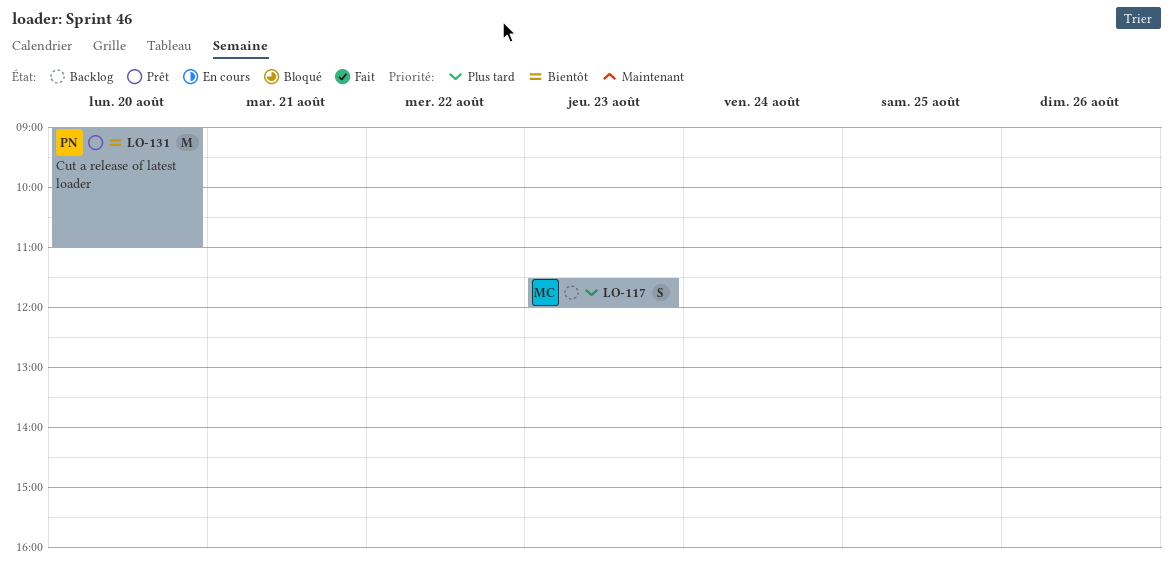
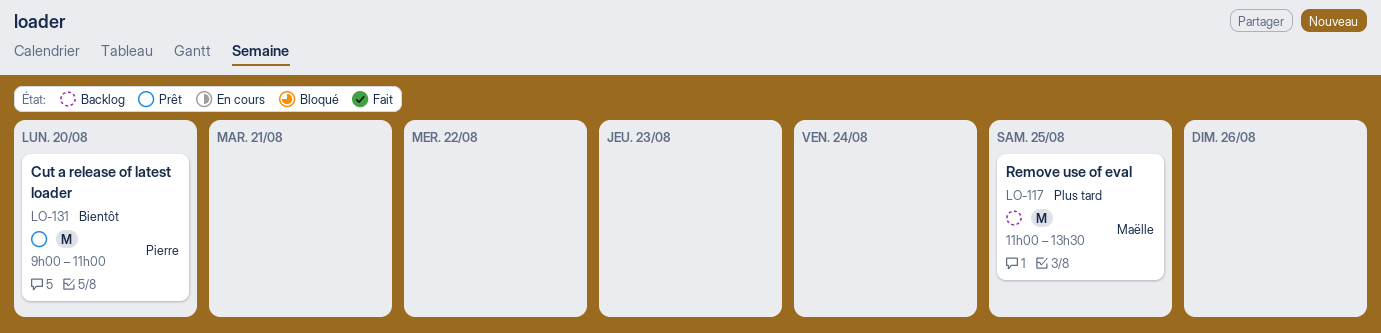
LO-117, estimate: S -> M
LO-117, day: Aug 23 -> Aug 25
LO-117, begins: 11:30 -> 11:00
LO-117, ends: 12:00 -> 13:30

